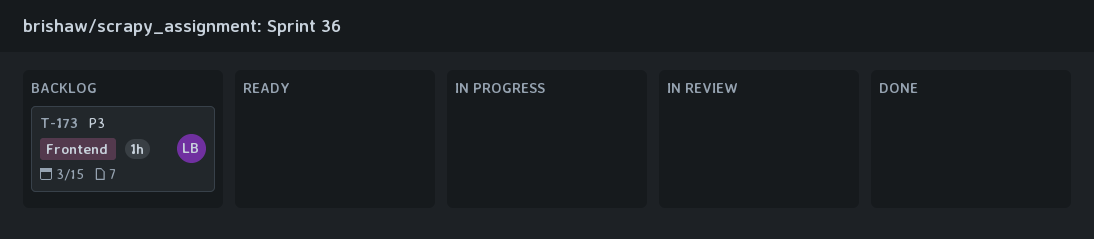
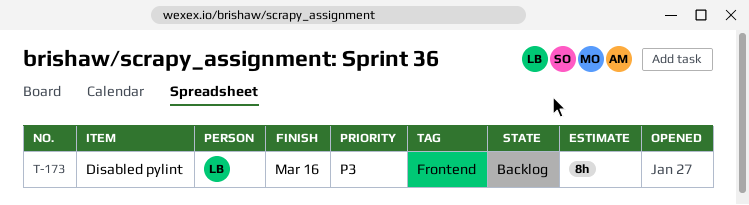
T-173, estimate: 1h -> 8h
T-173, due: Mar 15 -> Mar 16

